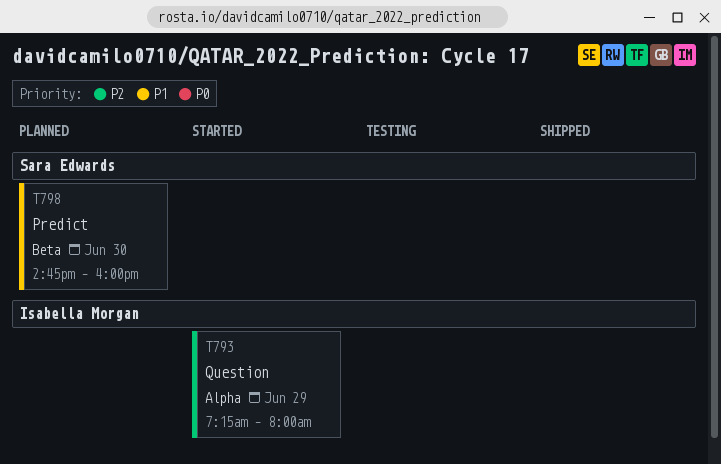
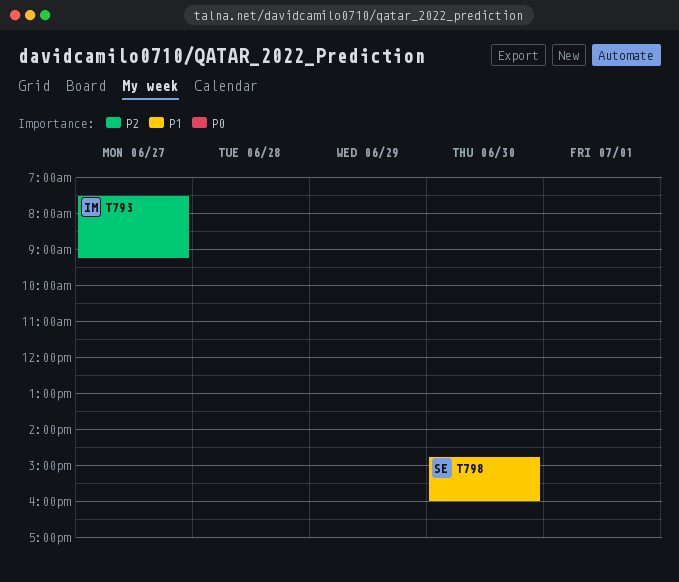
T793, day: Jun 29 -> Jun 27
T793, begins: 07:15 -> 07:30
T793, ends: 08:00 -> 09:15

